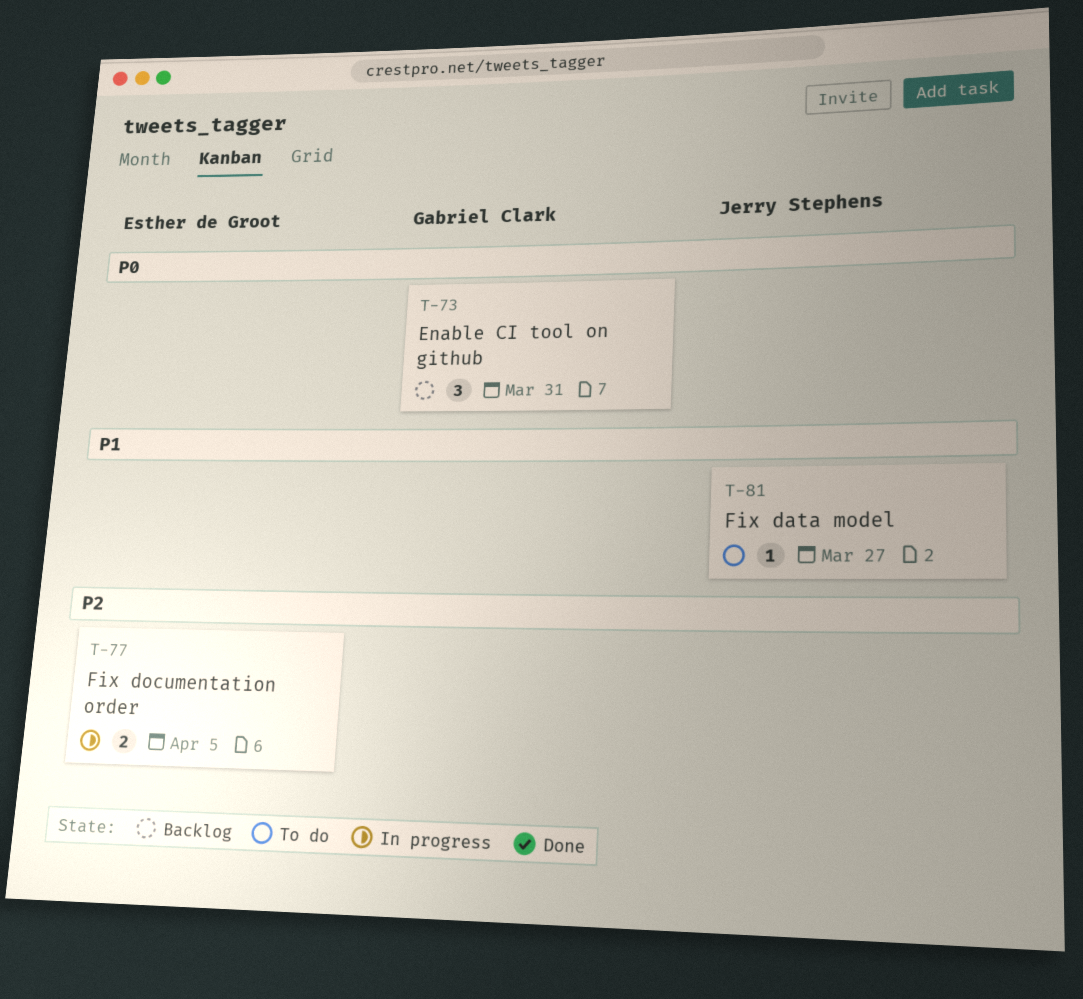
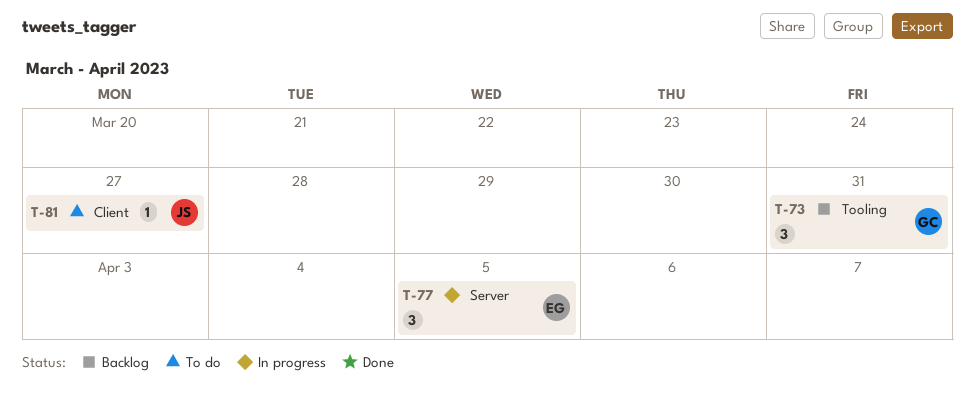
T-77, estimate: 2 -> 3

